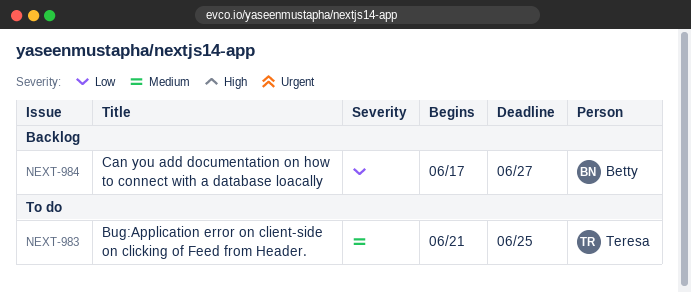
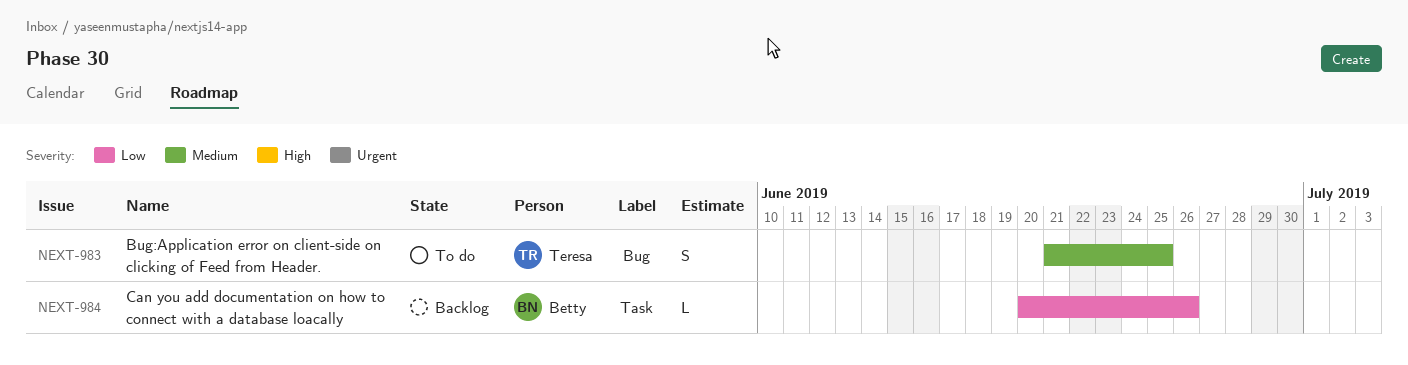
NEXT-984, start: Jun 17 -> Jun 20
NEXT-984, due: Jun 27 -> Jun 26

